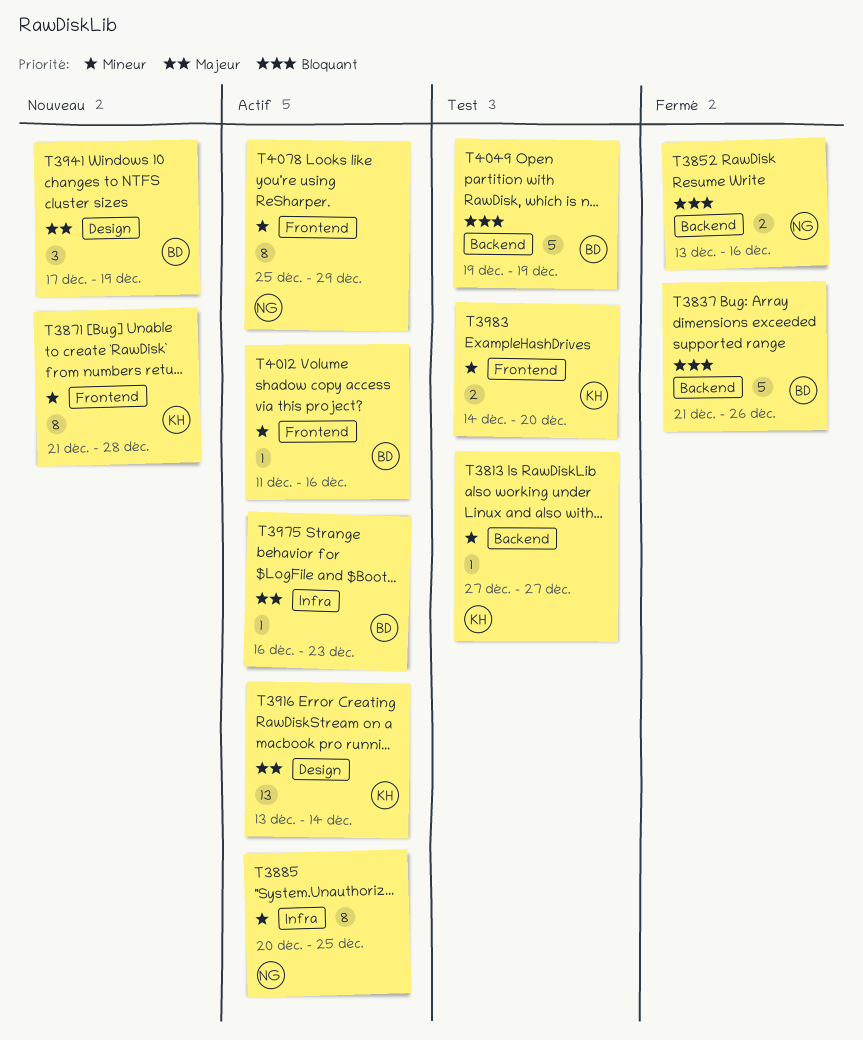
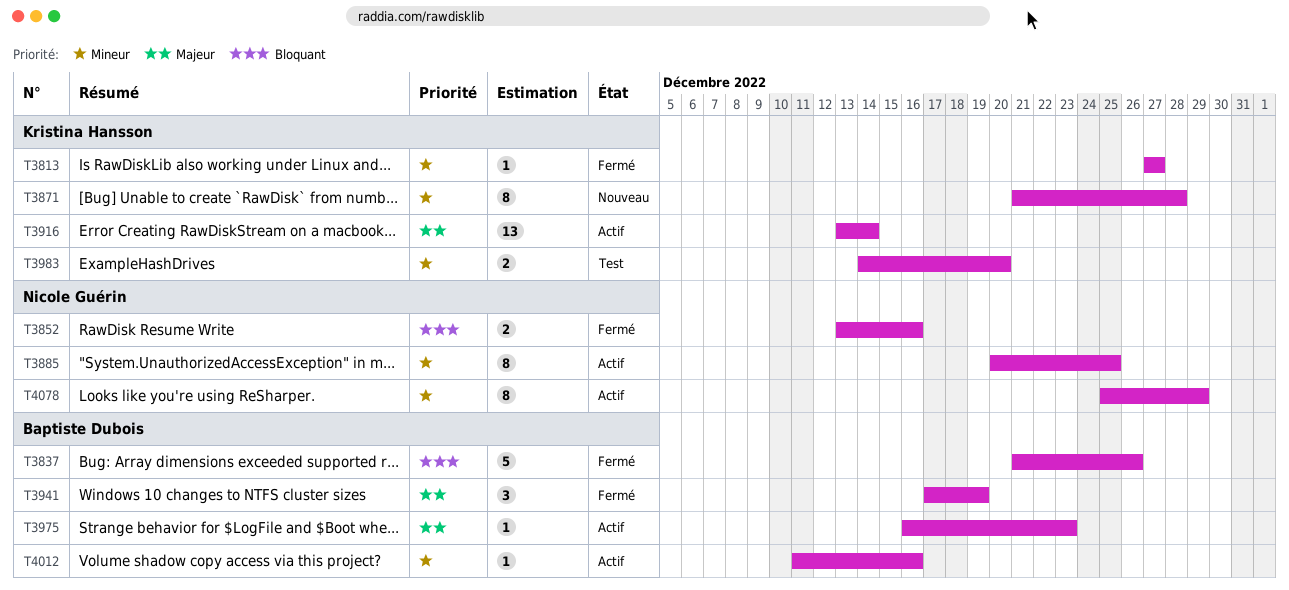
T3813, status: Test -> Fermé
T3941, status: Nouveau -> Fermé
T4049: present -> none

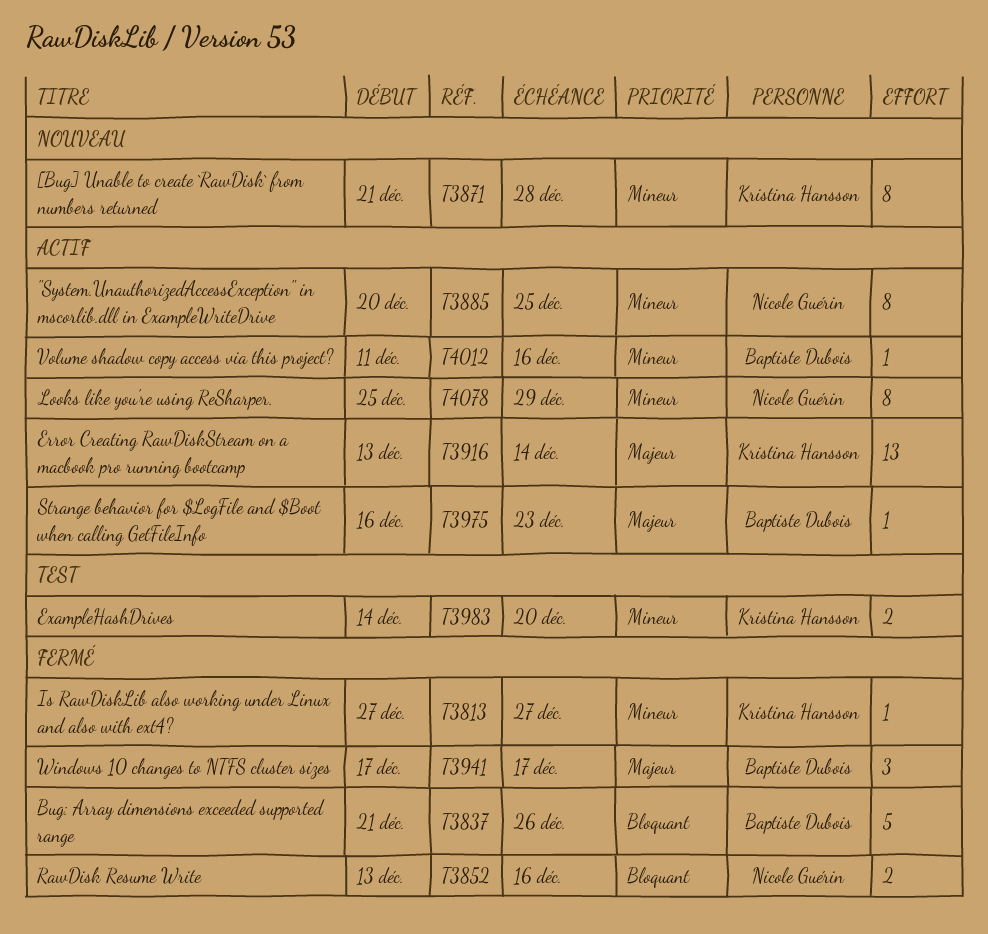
T3941, due: Dec 19 -> Dec 17

